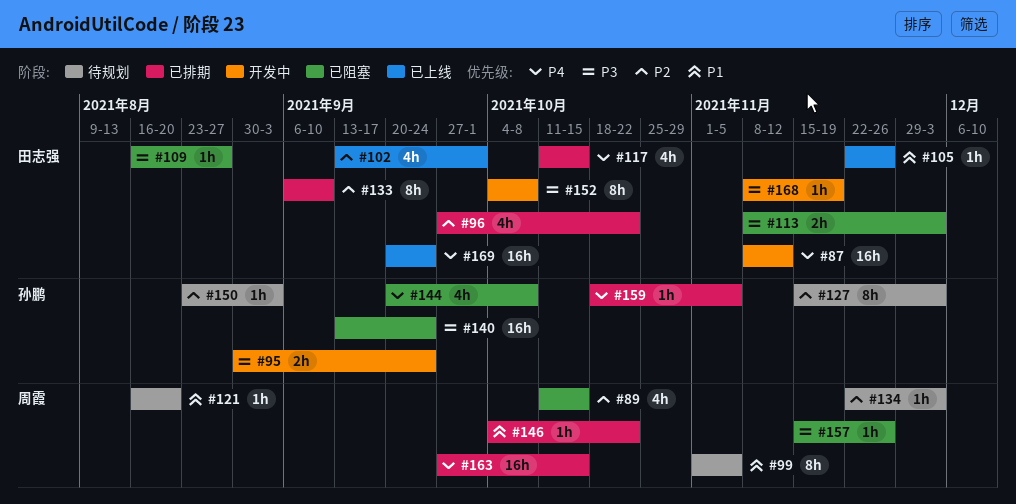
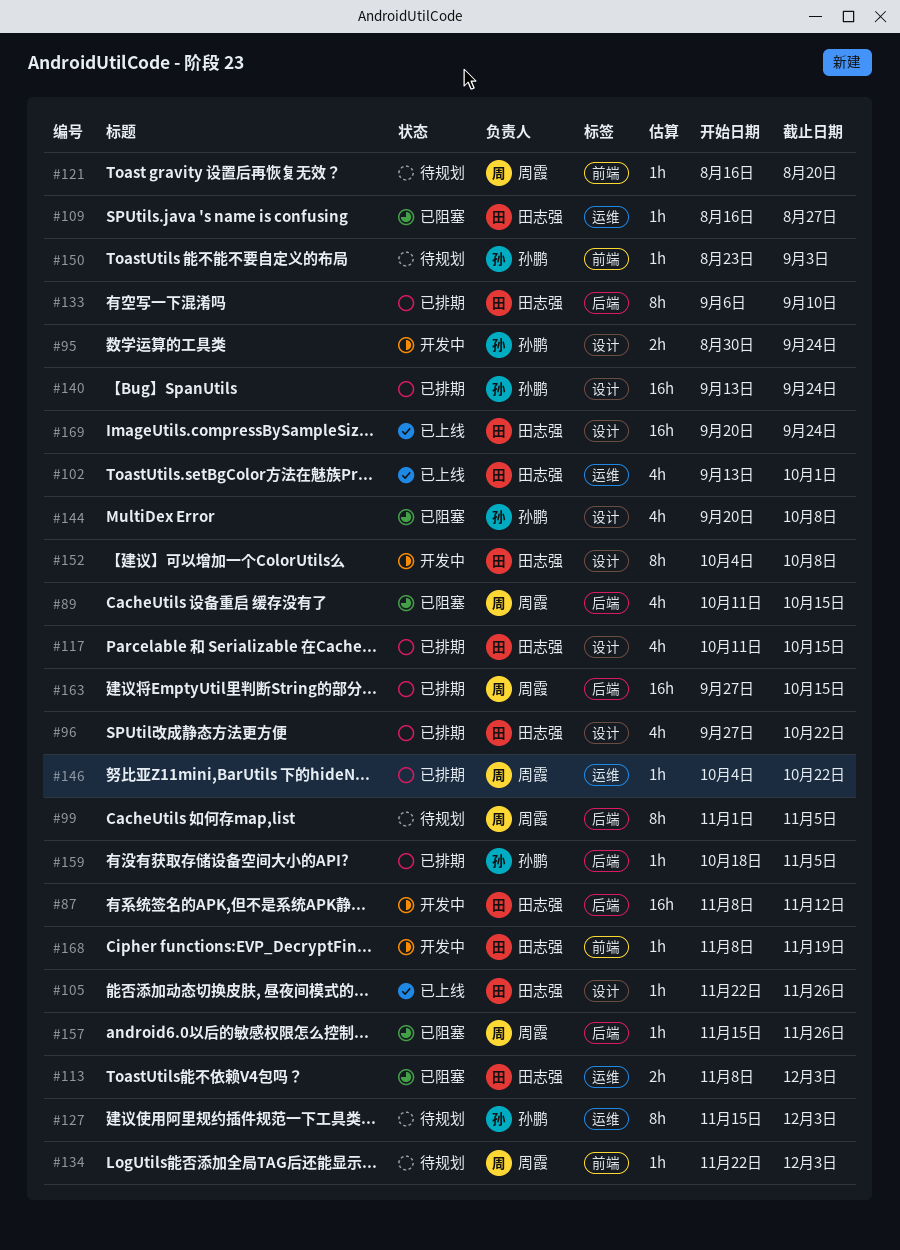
#140, status: 已阻塞 -> 已排期

